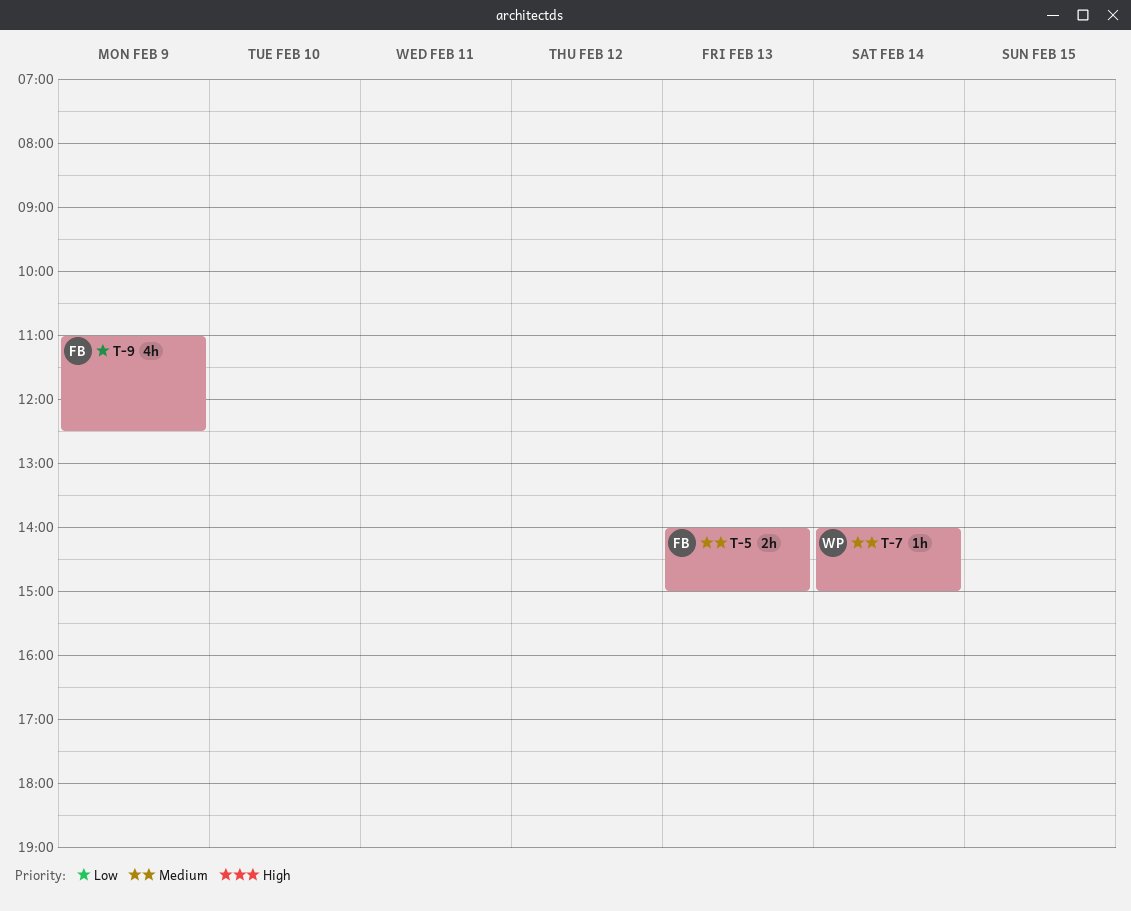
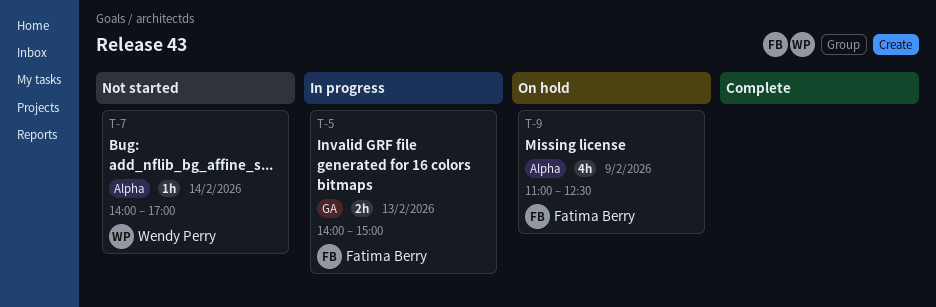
T-7, ends: 15:00 -> 17:00

